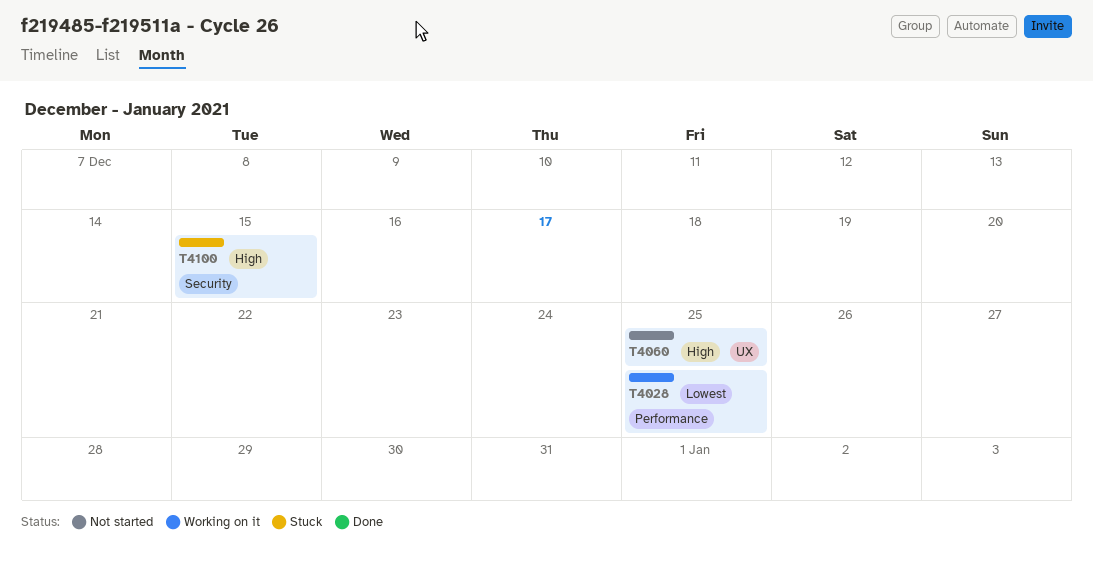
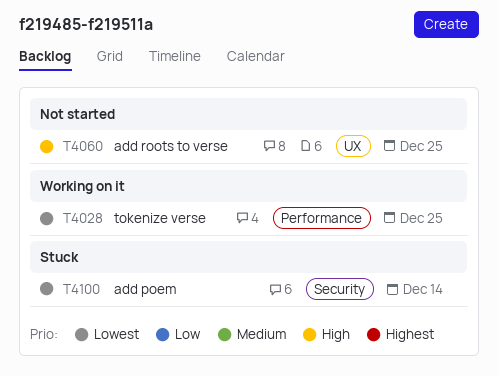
T4100, priority: High -> Lowest
T4100, due: Dec 15 -> Dec 14

